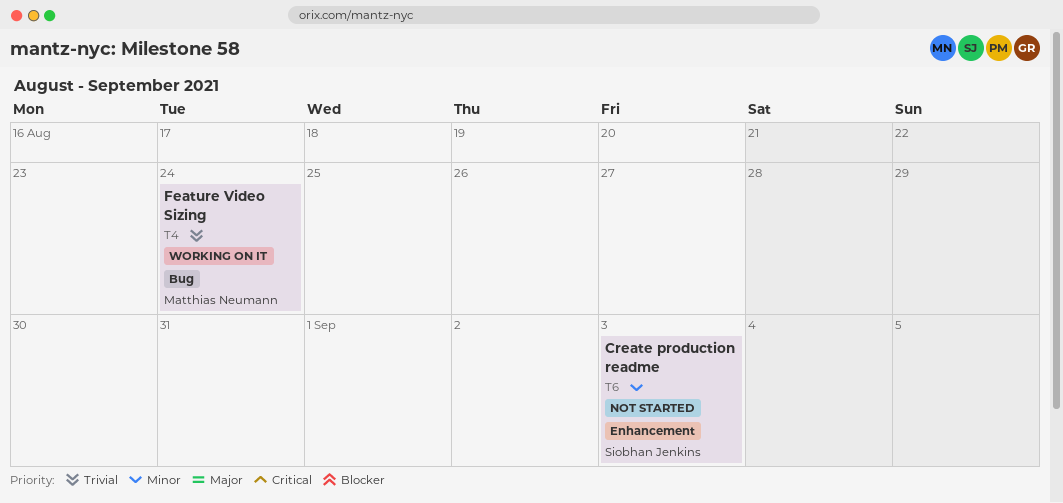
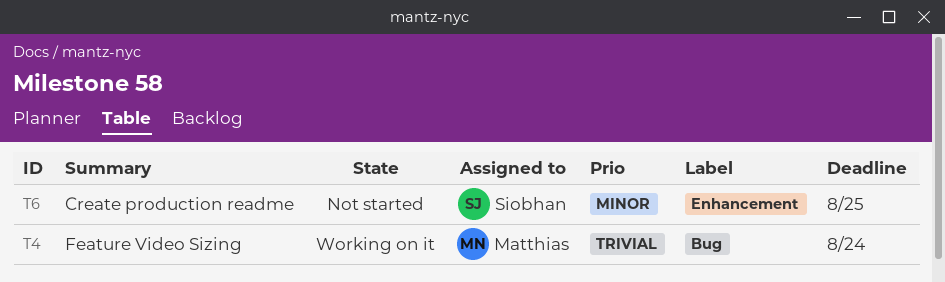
T6, due: Sep 3 -> Aug 25

